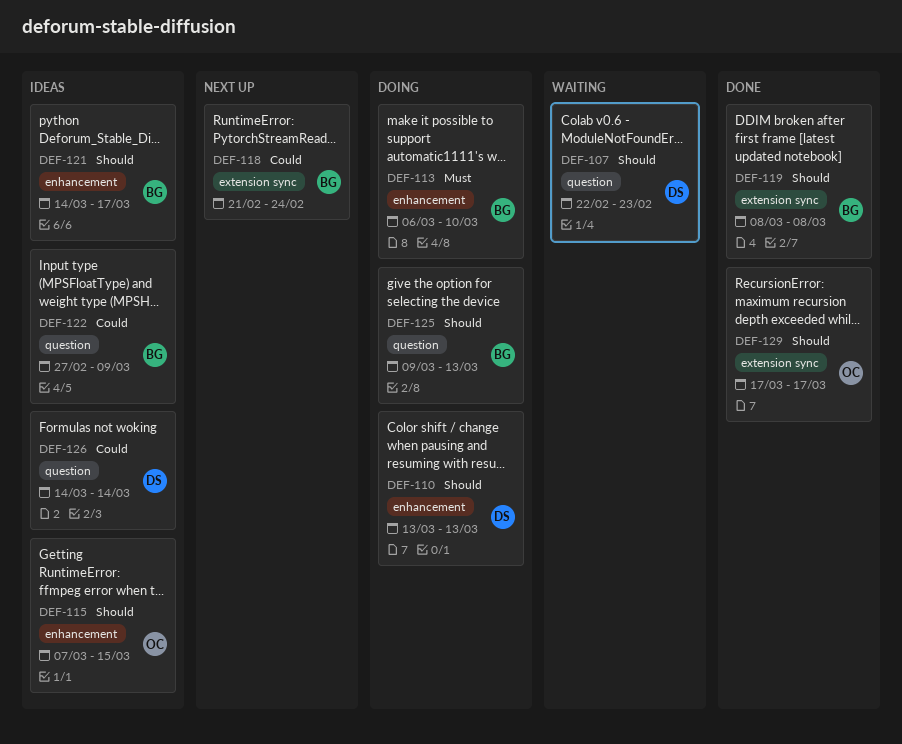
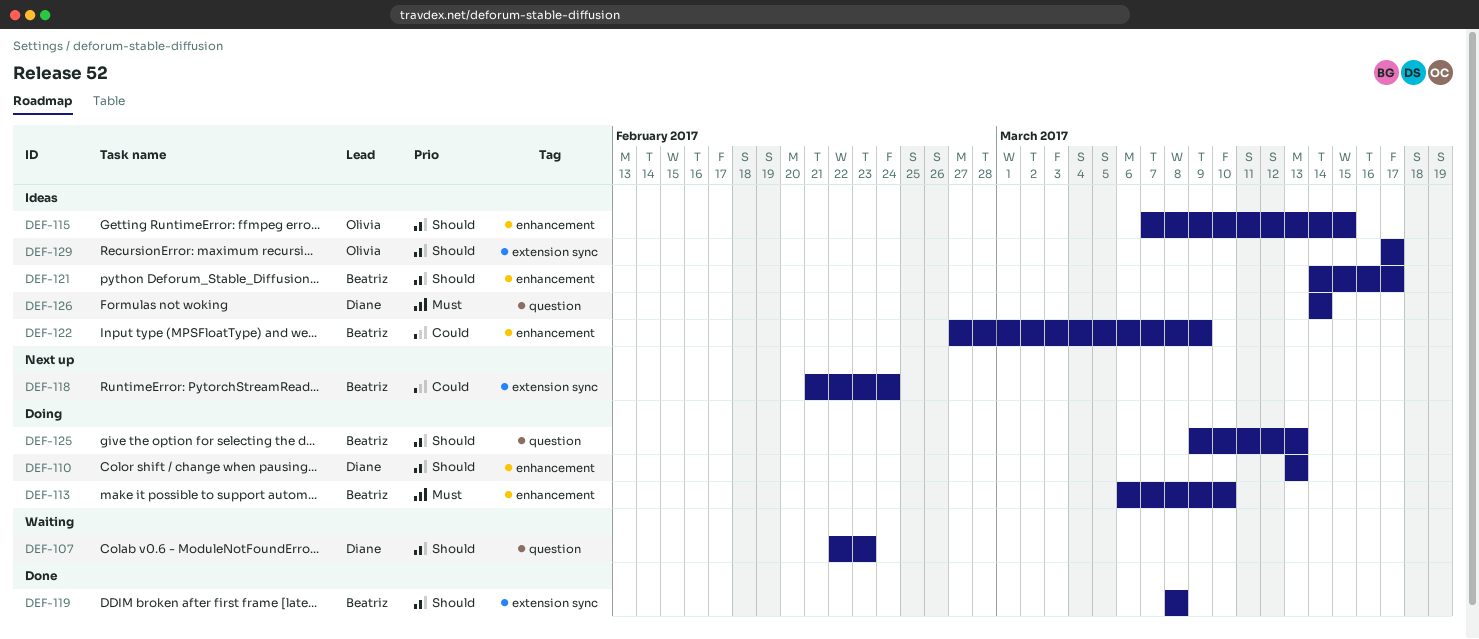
DEF-122, label: question -> enhancement
DEF-126, priority: Could -> Must
DEF-129, status: Done -> Ideas

